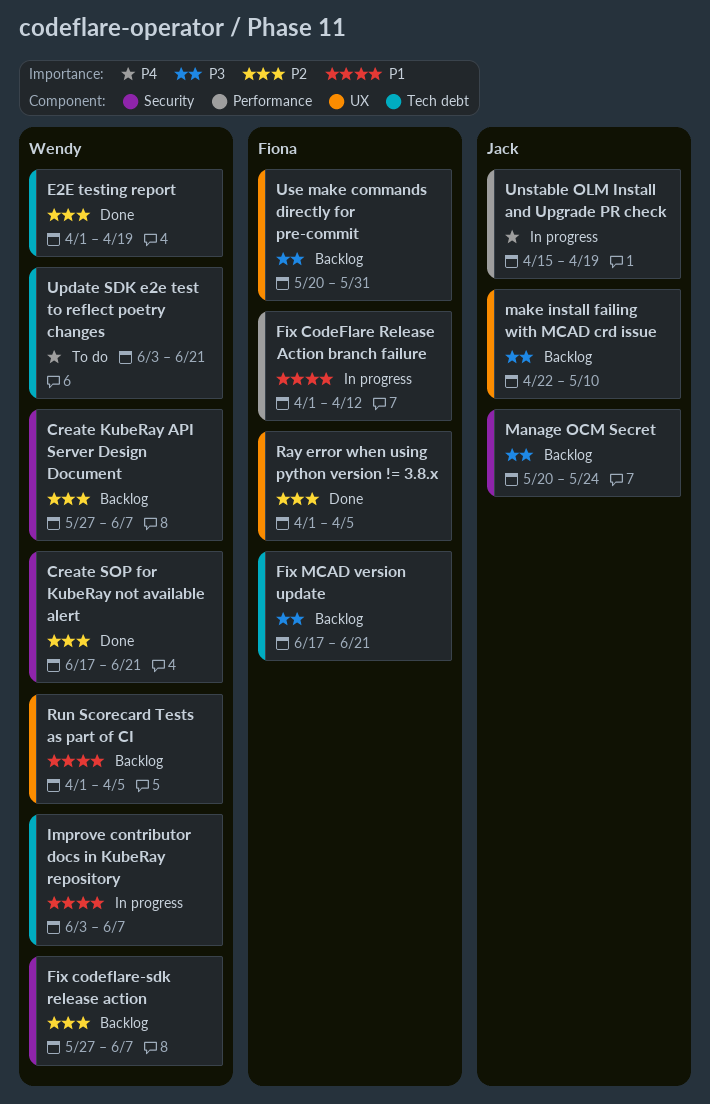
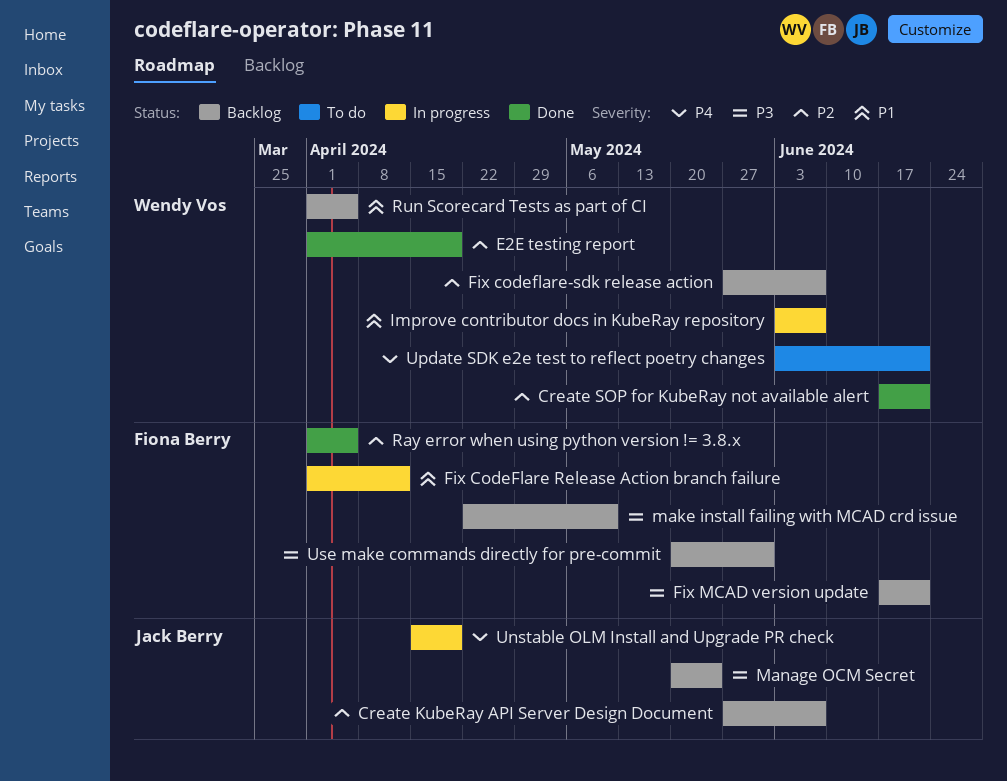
Create KubeRay API Server Design Document, owner: Wendy Vos -> Jack Berry
make install failing with MCAD crd issue, owner: Jack Berry -> Fiona Berry

